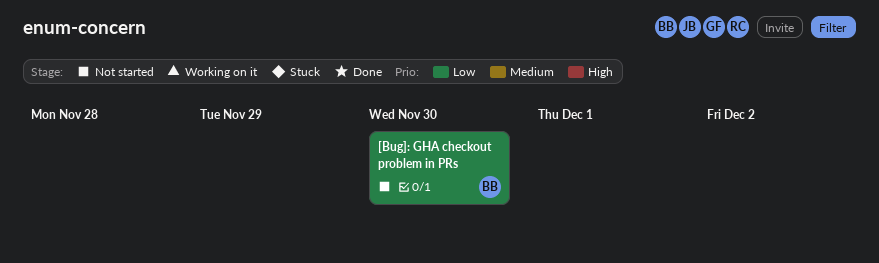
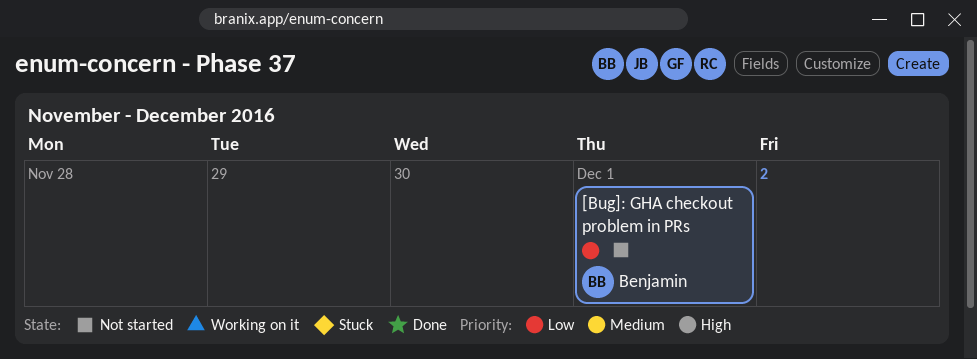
[Bug]: GHA checkout problem in PRs, due: Nov 30 -> Dec 1

